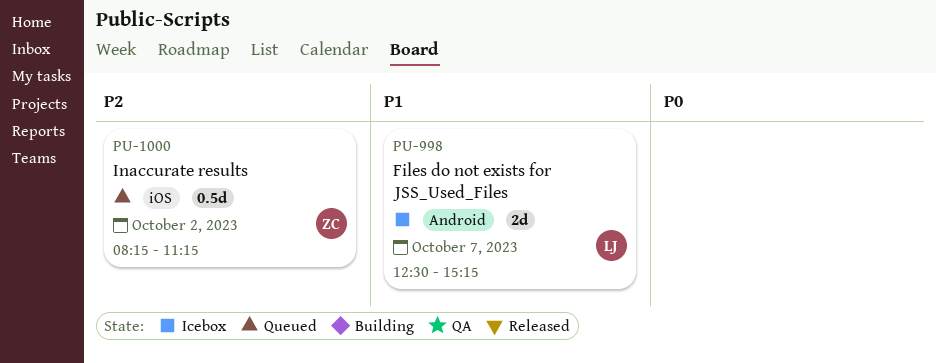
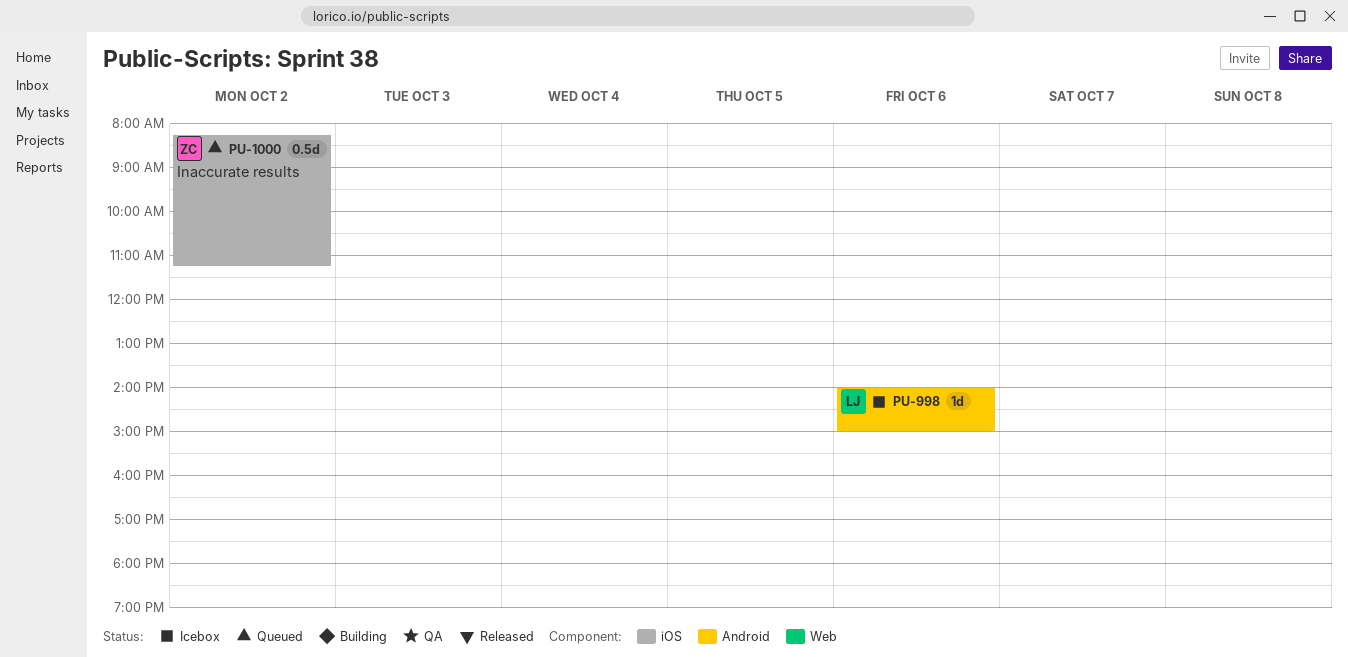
PU-998, estimate: 2d -> 1d
PU-998, day: Oct 7 -> Oct 6
PU-998, begins: 12:30 -> 14:00
PU-998, ends: 15:15 -> 15:00

